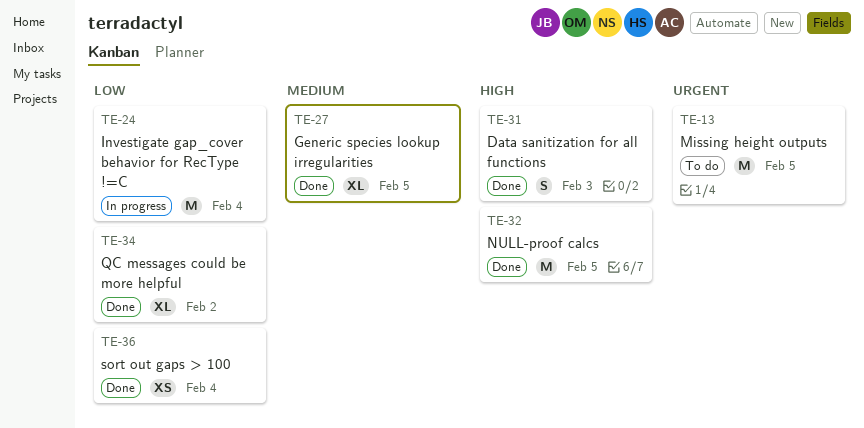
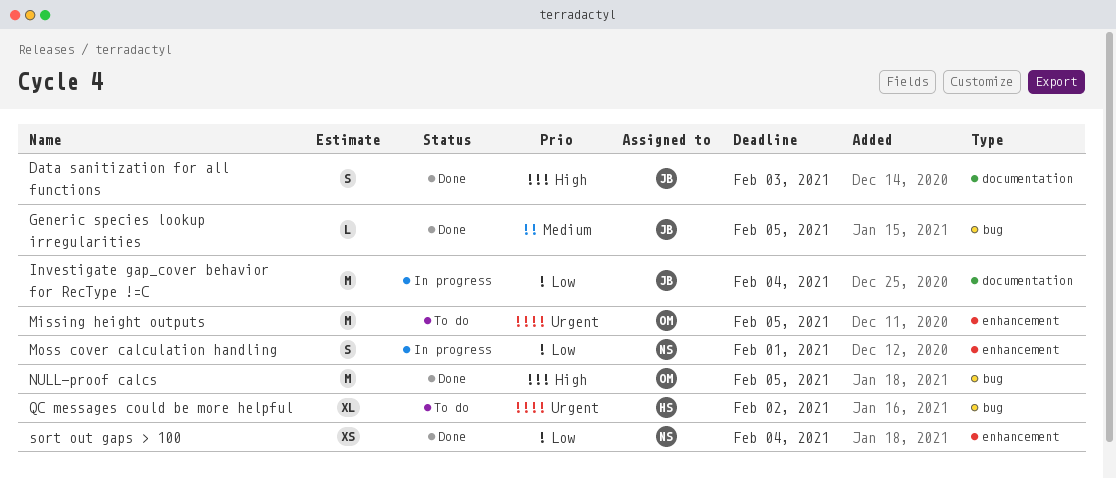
Generic species lookup irregularities, estimate: XL -> L
Moss cover calculation handling: none -> present
QC messages could be more helpful, status: Done -> To do
QC messages could be more helpful, priority: Low -> Urgent

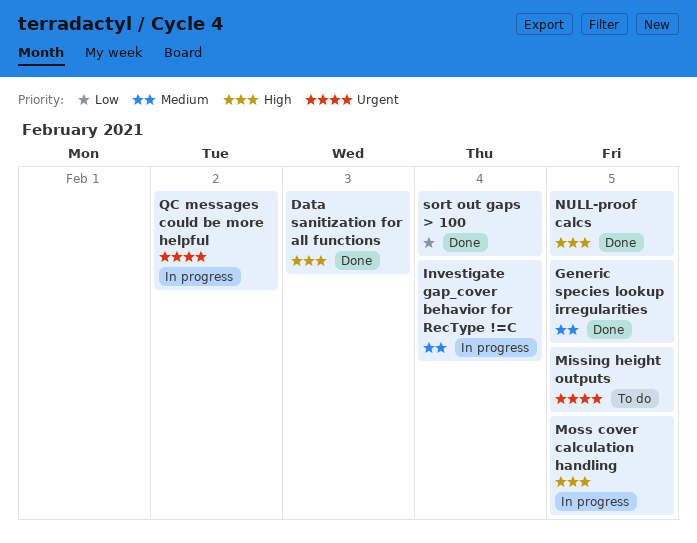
Investigate gap_cover behavior for RecType !=C, priority: Low -> Medium
Moss cover calculation handling, priority: Low -> High
Moss cover calculation handling, due: Feb 1 -> Feb 5
QC messages could be more helpful, status: To do -> In progress

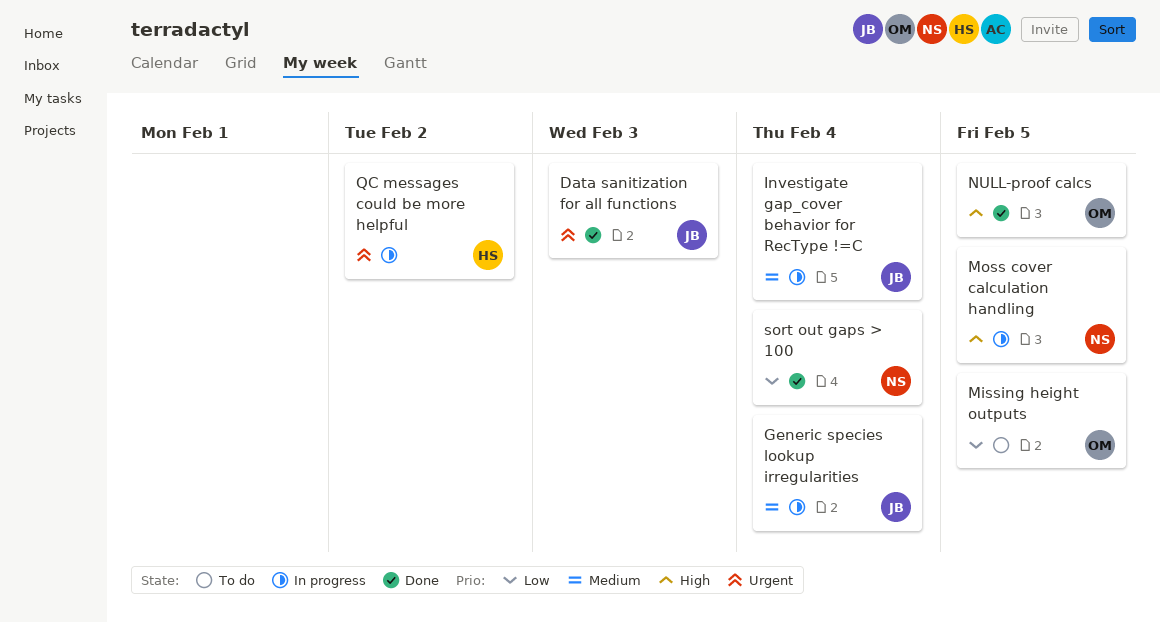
Data sanitization for all functions, priority: High -> Urgent
Generic species lookup irregularities, status: Done -> In progress
Generic species lookup irregularities, due: Feb 5 -> Feb 4
Missing height outputs, priority: Urgent -> Low

